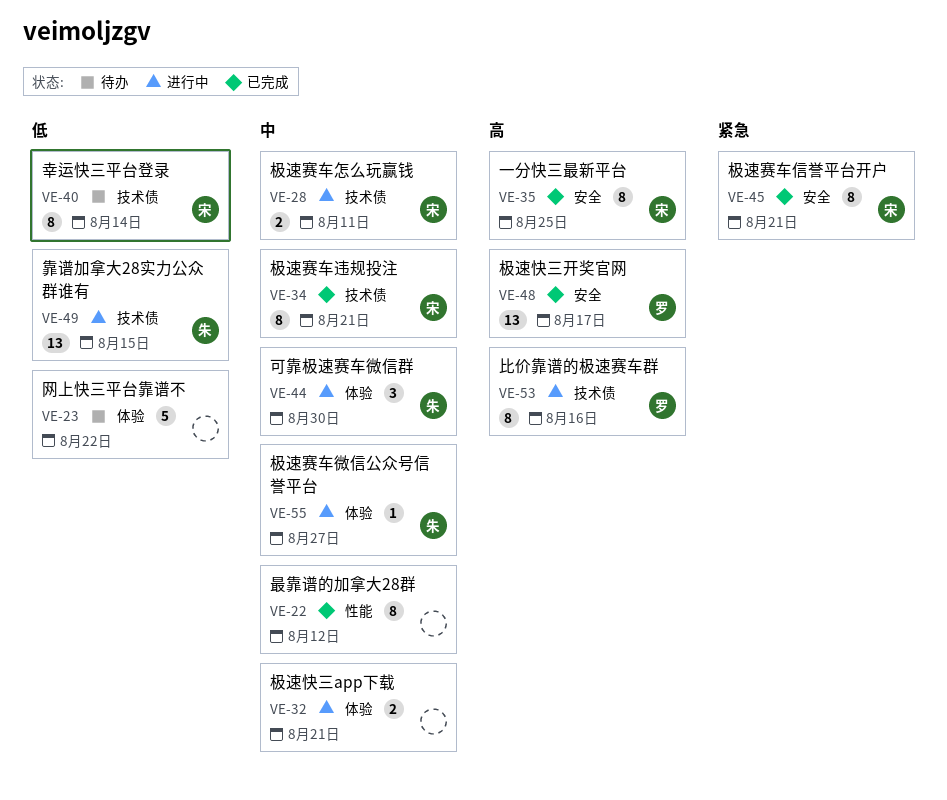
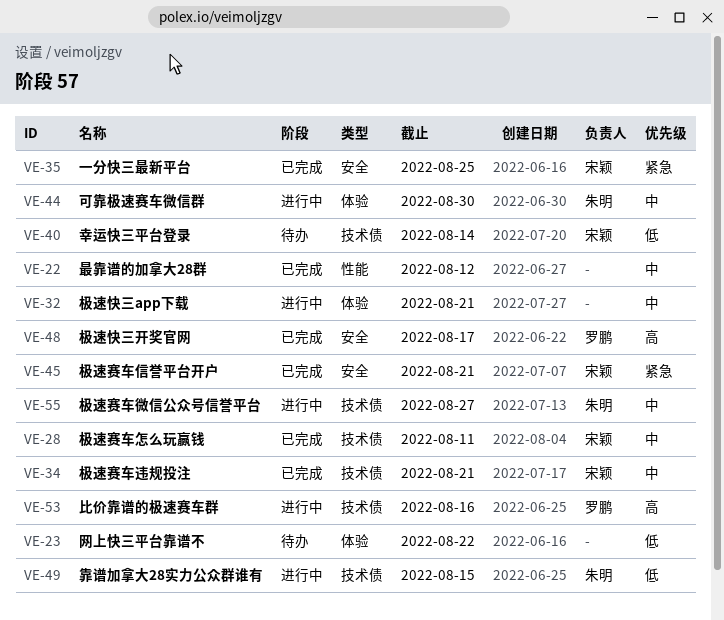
VE-28, status: 进行中 -> 已完成
VE-35, priority: 高 -> 紧急
VE-55, label: 体验 -> 技术债

